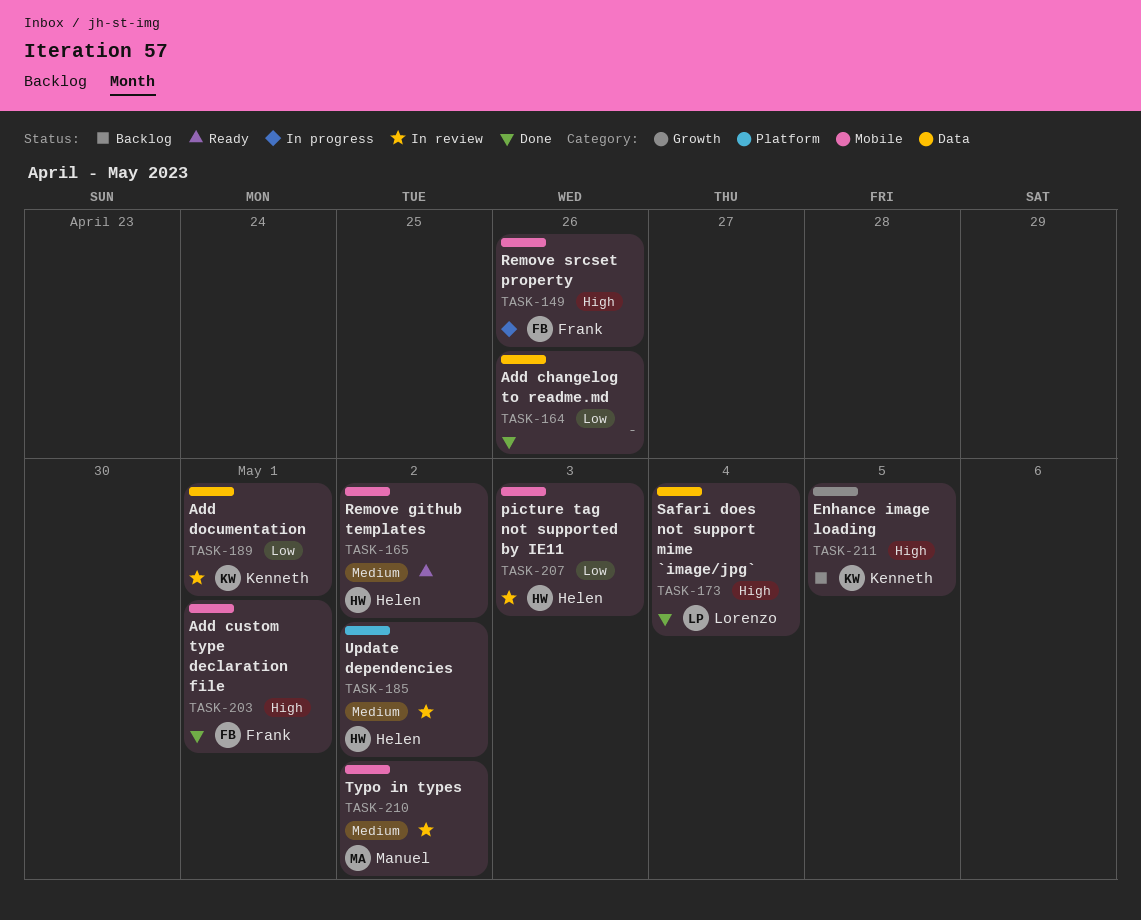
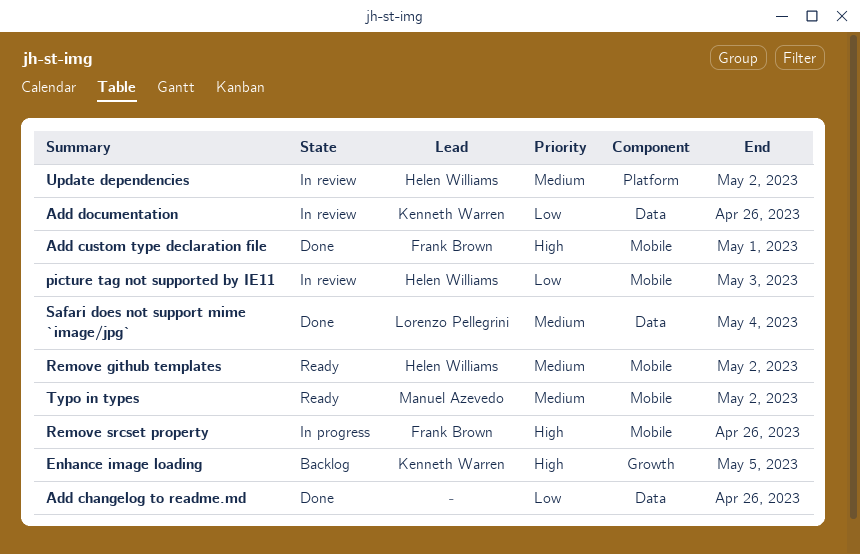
Add documentation, due: May 1 -> Apr 26
Safari does not support mime `image/jpg`, priority: High -> Medium
Typo in types, status: In review -> Ready

